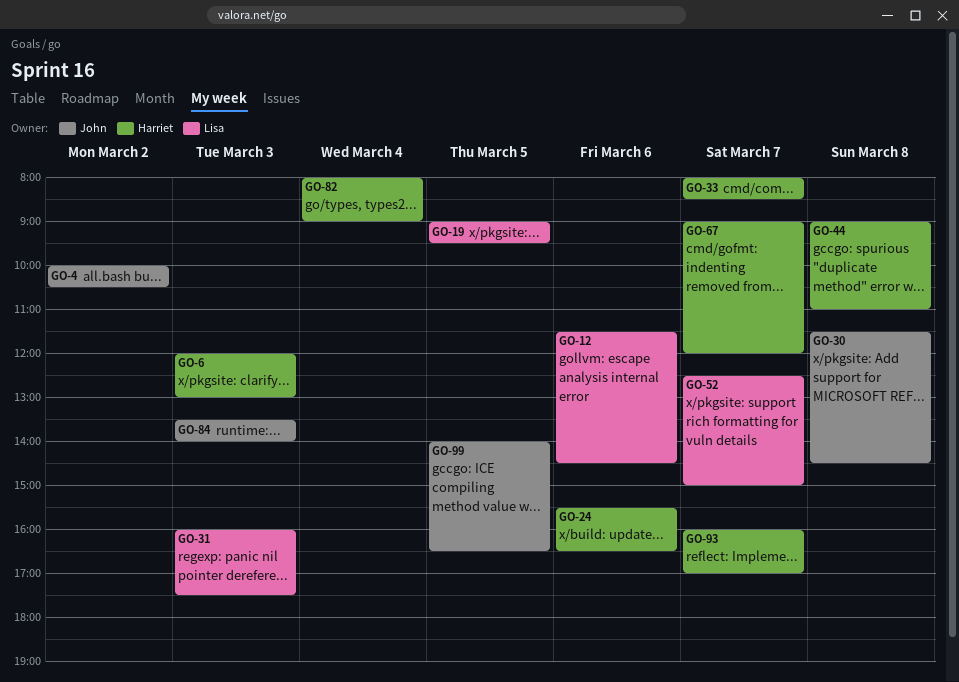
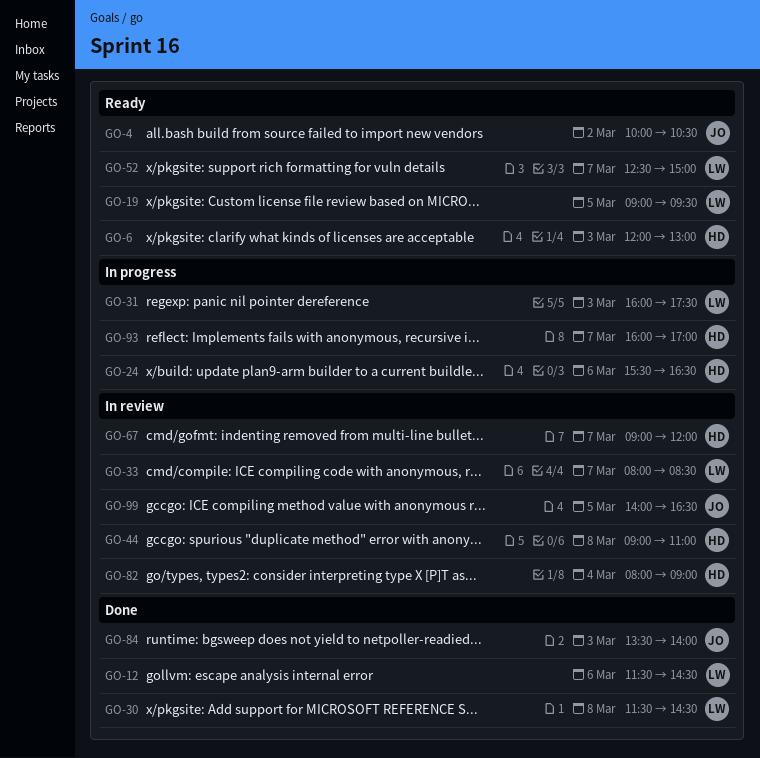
GO-30, owner: John -> Lisa
GO-33, owner: Harriet -> Lisa

